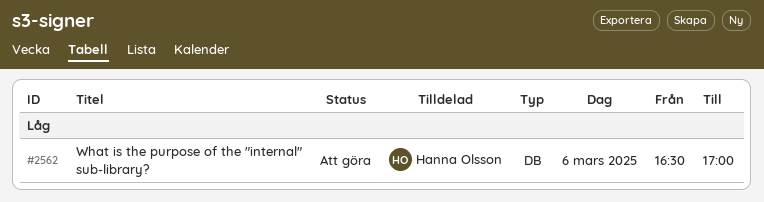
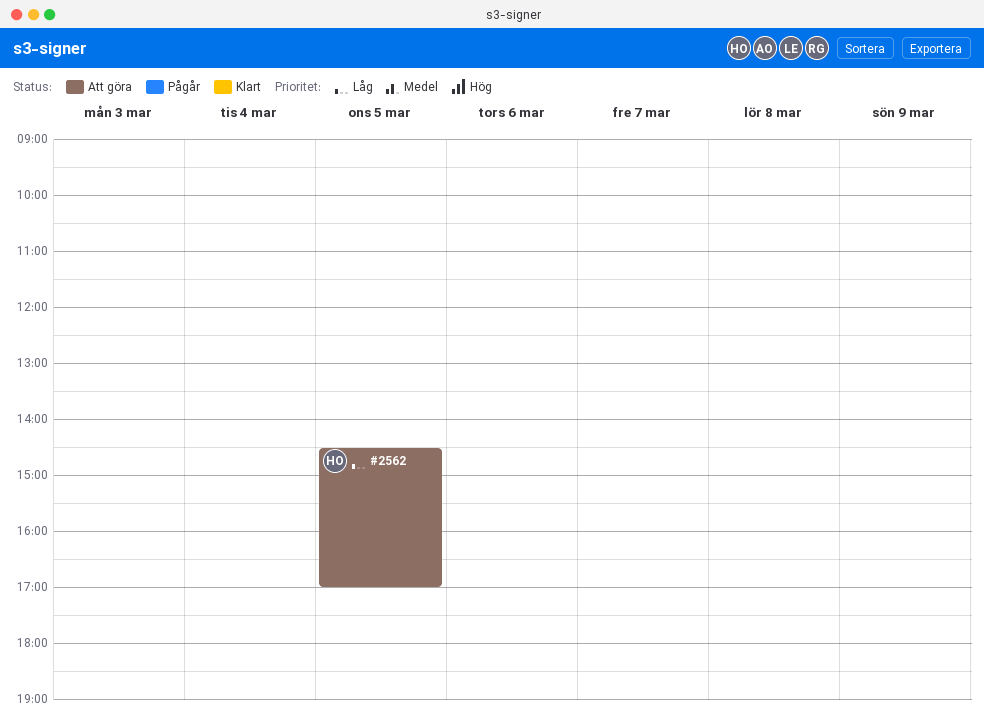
#2562, day: Mar 6 -> Mar 5
#2562, begins: 16:30 -> 14:30

